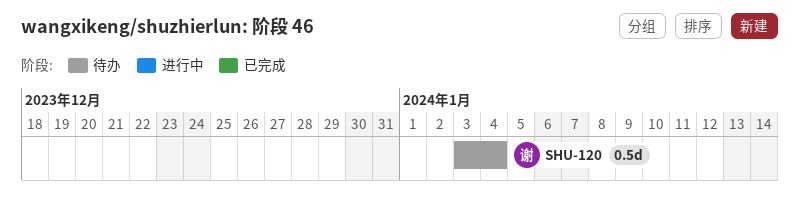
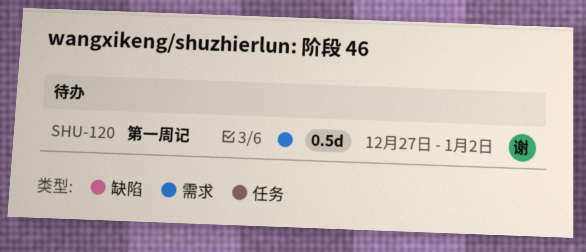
SHU-120, start: Jan 3 -> Dec 27
SHU-120, due: Jan 4 -> Jan 2

